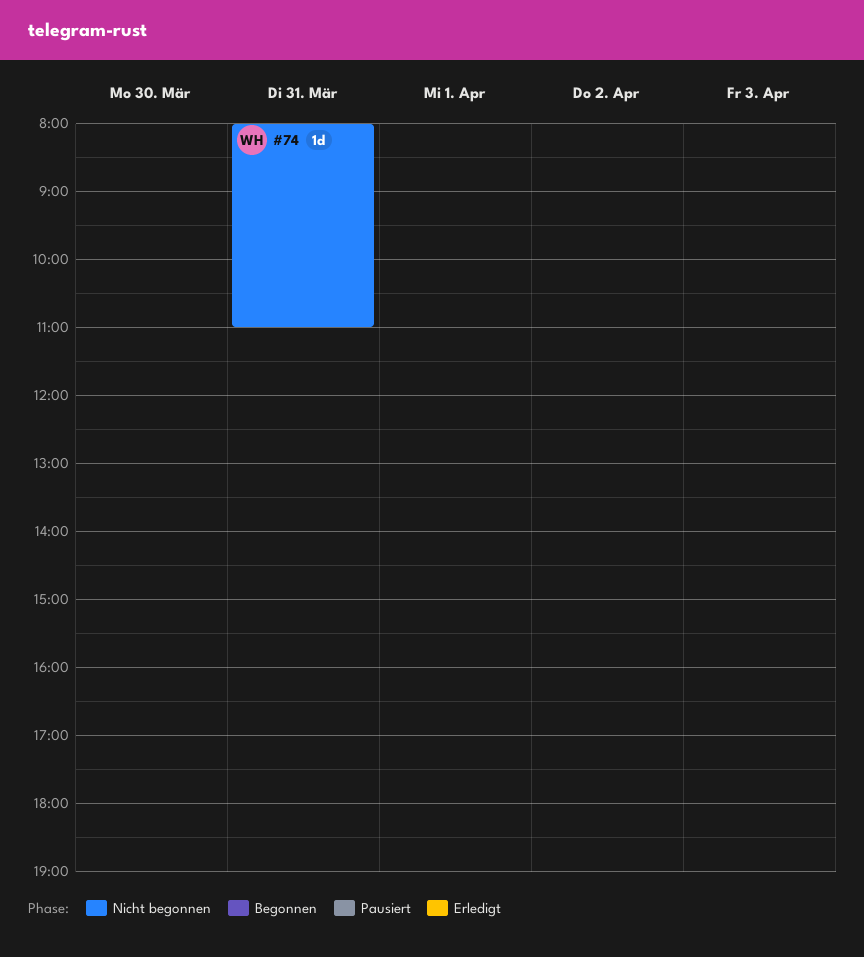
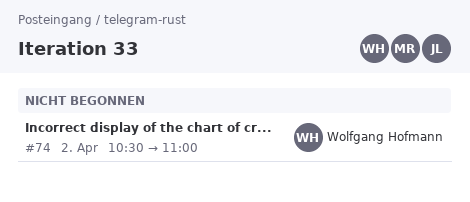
#74, day: Mar 31 -> Apr 2
#74, begins: 08:00 -> 10:30

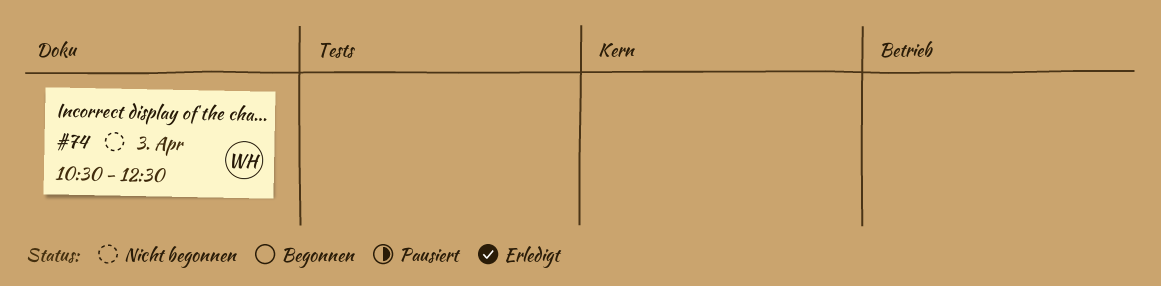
#74, day: Apr 2 -> Apr 3
#74, ends: 11:00 -> 12:30

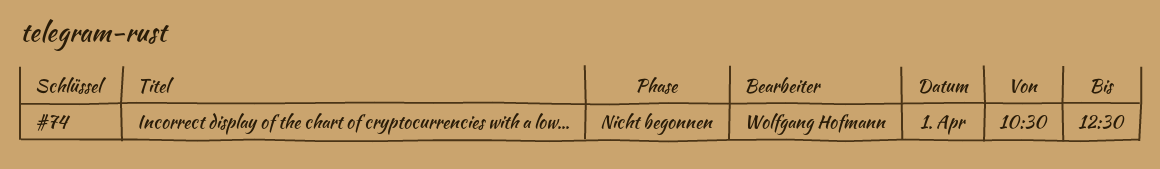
#74, day: Apr 3 -> Apr 1

